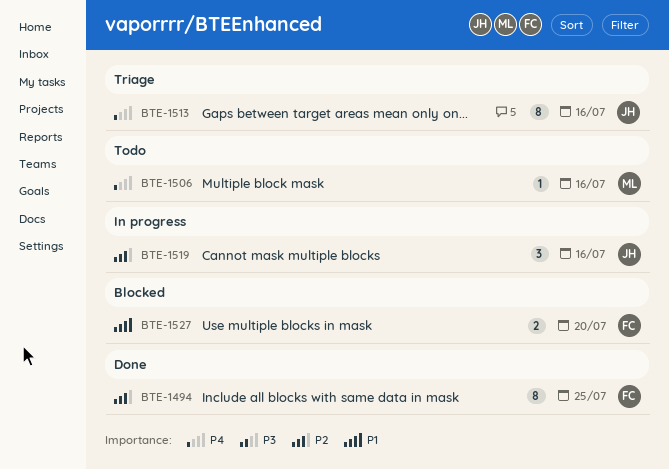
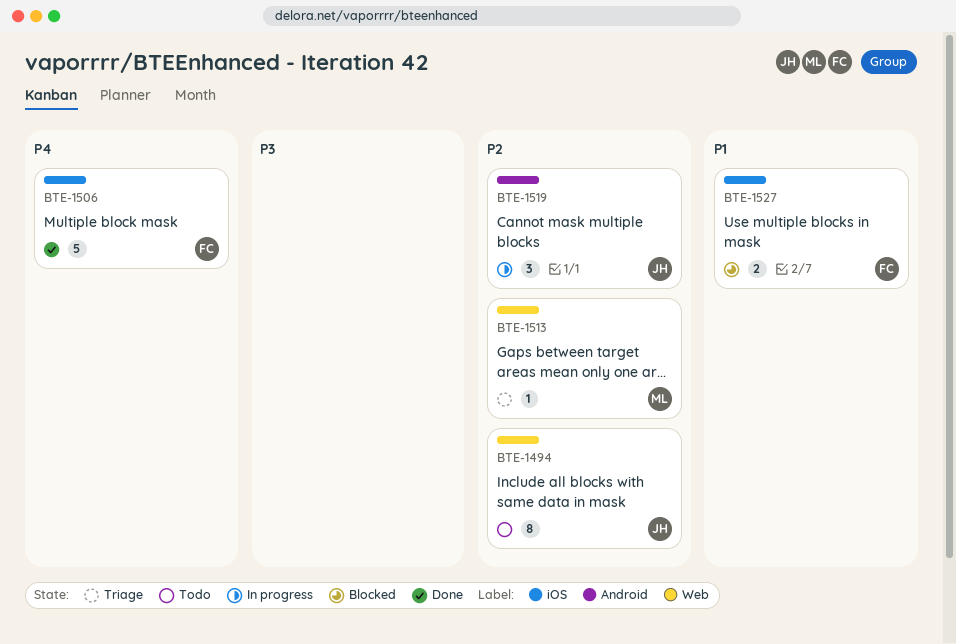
BTE-1494, status: Done -> Todo
BTE-1494, owner: FC -> JH
BTE-1506, status: Todo -> Done
BTE-1506, owner: ML -> FC
BTE-1506, estimate: 1 -> 5
BTE-1513, owner: JH -> ML
BTE-1513, priority: P4 -> P2
BTE-1513, estimate: 8 -> 1

